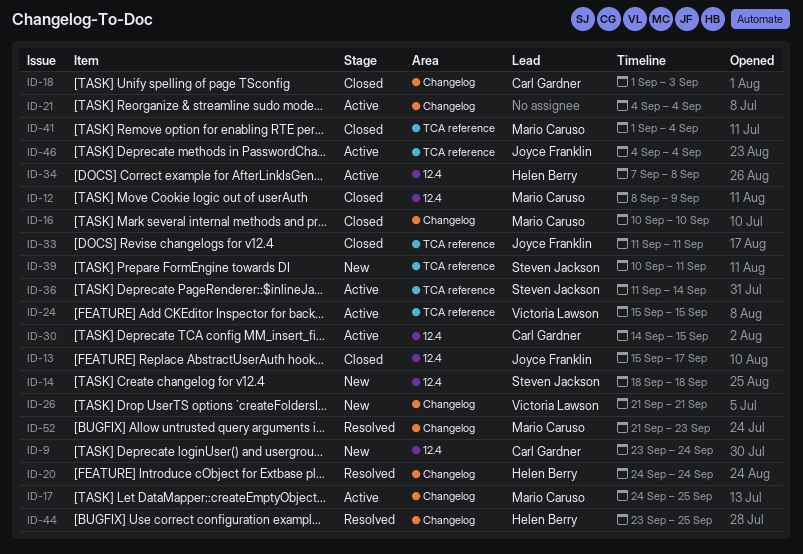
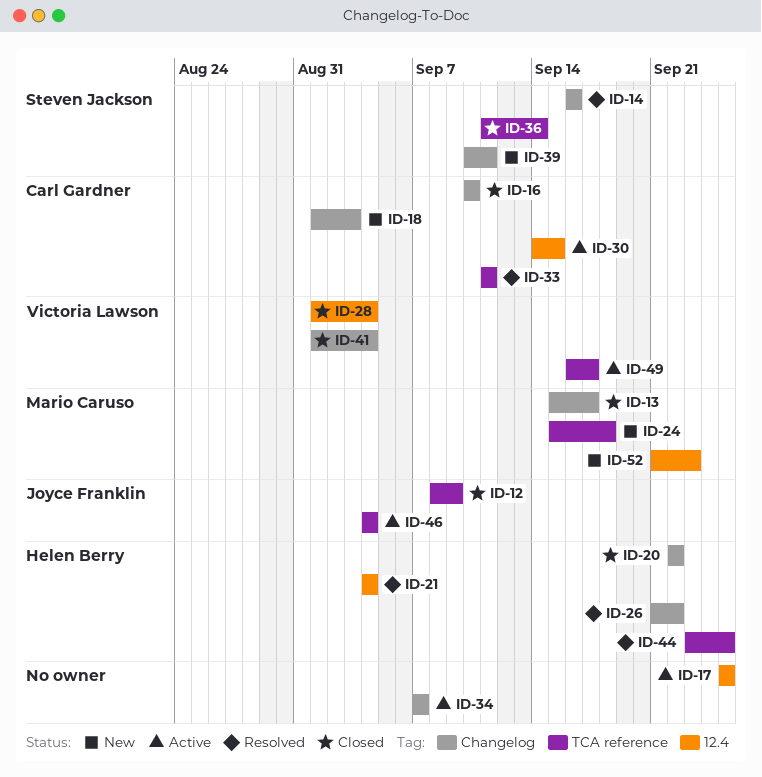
ID-9: present -> none
ID-12, owner: Mario Caruso -> Joyce Franklin
ID-12, label: 12.4 -> TCA reference
ID-13, owner: Joyce Franklin -> Mario Caruso
ID-13, label: 12.4 -> Changelog
ID-14, status: New -> Resolved
ID-14, label: 12.4 -> Changelog
ID-14, start: Sep 18 -> Sep 16
ID-14, due: Sep 18 -> Sep 16
ID-16, owner: Mario Caruso -> Carl Gardner
ID-17, owner: Mario Caruso -> none
ID-17, label: Changelog -> 12.4
ID-17, start: Sep 24 -> Sep 25
ID-18, status: Closed -> New
ID-20, status: Resolved -> Closed
ID-20, start: Sep 24 -> Sep 22
ID-20, due: Sep 24 -> Sep 22
ID-21, status: Active -> Resolved
ID-21, owner: none -> Helen Berry
ID-21, label: Changelog -> 12.4
ID-24, status: Active -> New
ID-24, owner: Victoria Lawson -> Mario Caruso
ID-24, due: Sep 15 -> Sep 18
ID-26, status: New -> Resolved
ID-26, owner: Victoria Lawson -> Helen Berry
ID-26, due: Sep 21 -> Sep 22
ID-28: none -> present
ID-33, status: Closed -> Resolved
ID-33, owner: Joyce Franklin -> Carl Gardner
ID-34, owner: Helen Berry -> none
ID-34, label: 12.4 -> Changelog
ID-34, due: Sep 8 -> Sep 7
ID-36, status: Active -> Closed
ID-39, label: TCA reference -> Changelog
ID-41, owner: Mario Caruso -> Victoria Lawson
ID-41, label: TCA reference -> Changelog
ID-44, label: Changelog -> TCA reference
ID-49: none -> present
ID-52, status: Resolved -> New
ID-52, label: Changelog -> 12.4

